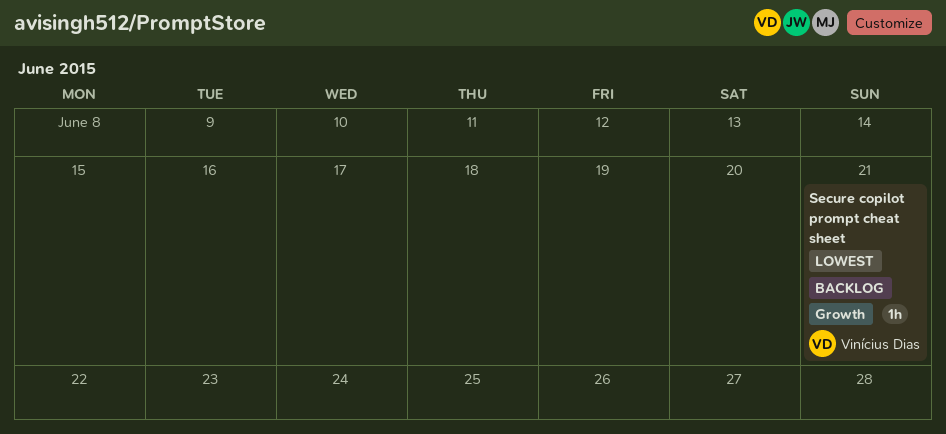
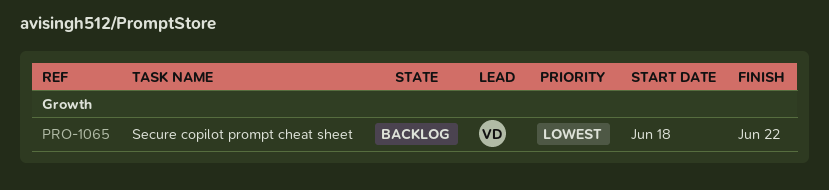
Secure copilot prompt cheat sheet, due: Jun 21 -> Jun 22

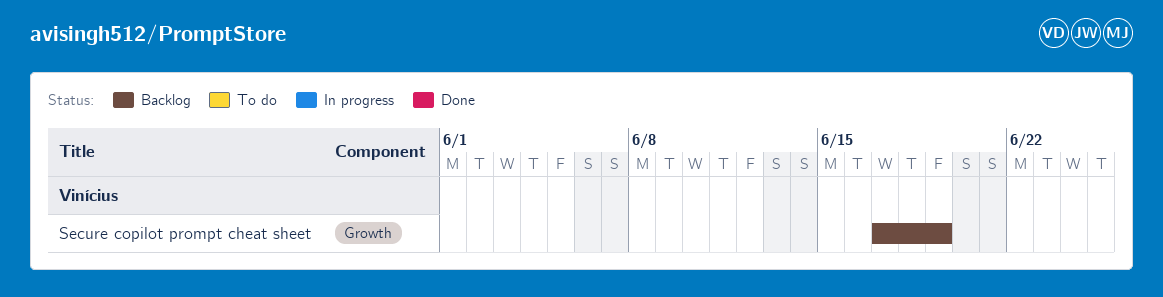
Secure copilot prompt cheat sheet, start: Jun 18 -> Jun 17
Secure copilot prompt cheat sheet, due: Jun 22 -> Jun 19

